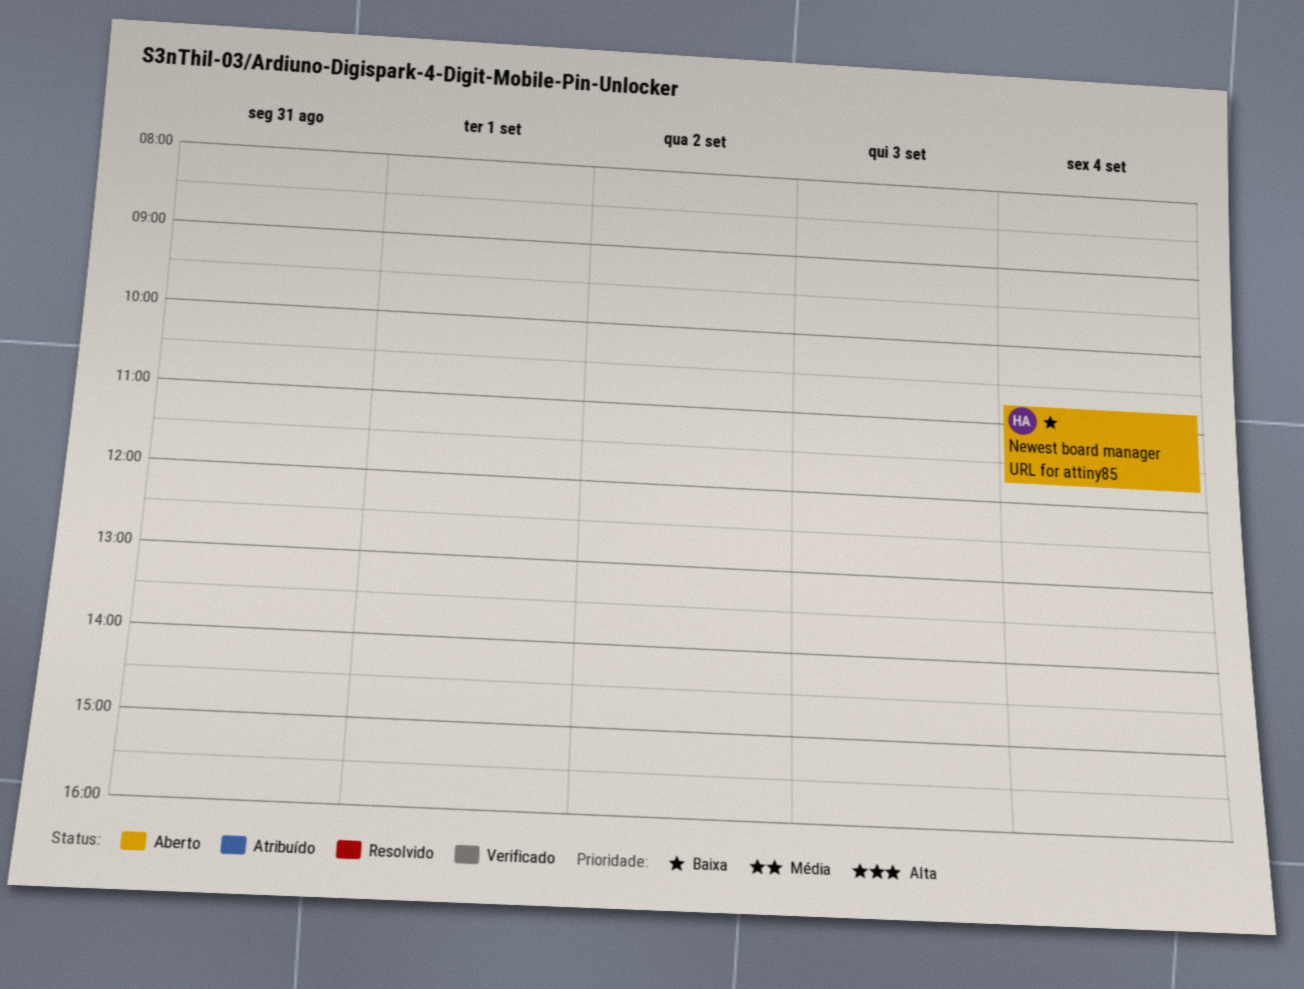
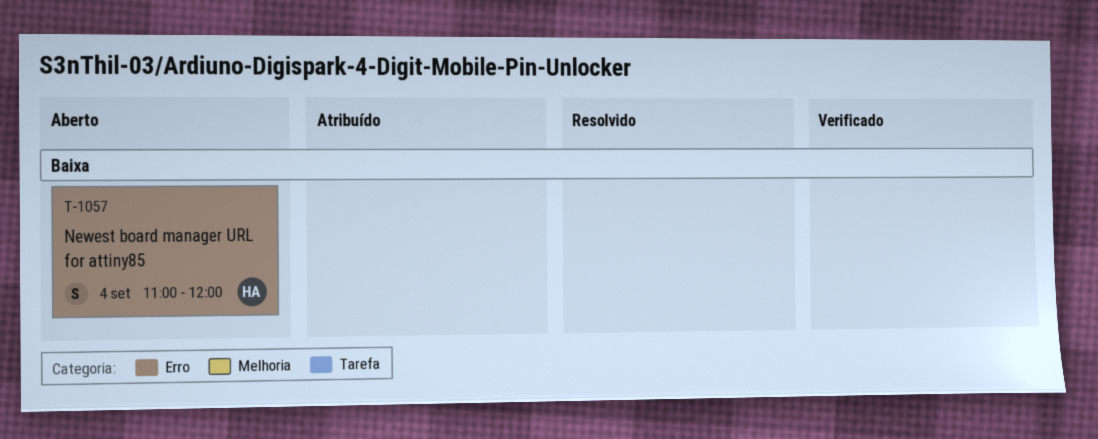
Newest board manager URL for attiny85, begins: 10:45 -> 11:00
Newest board manager URL for attiny85, ends: 11:45 -> 12:00

